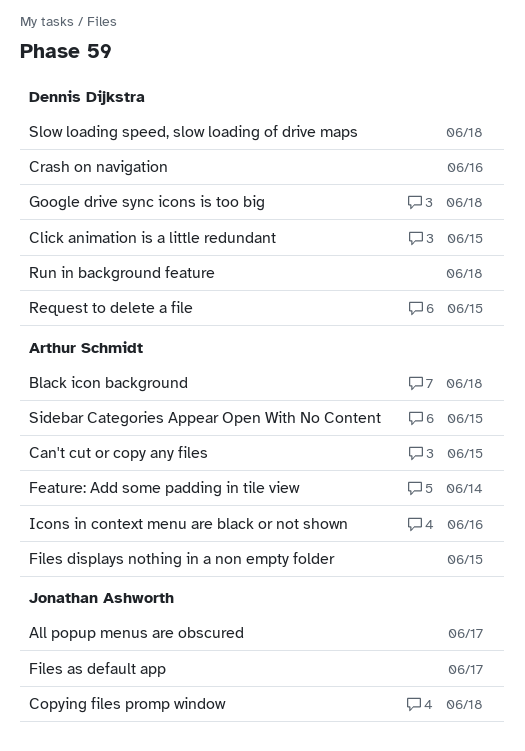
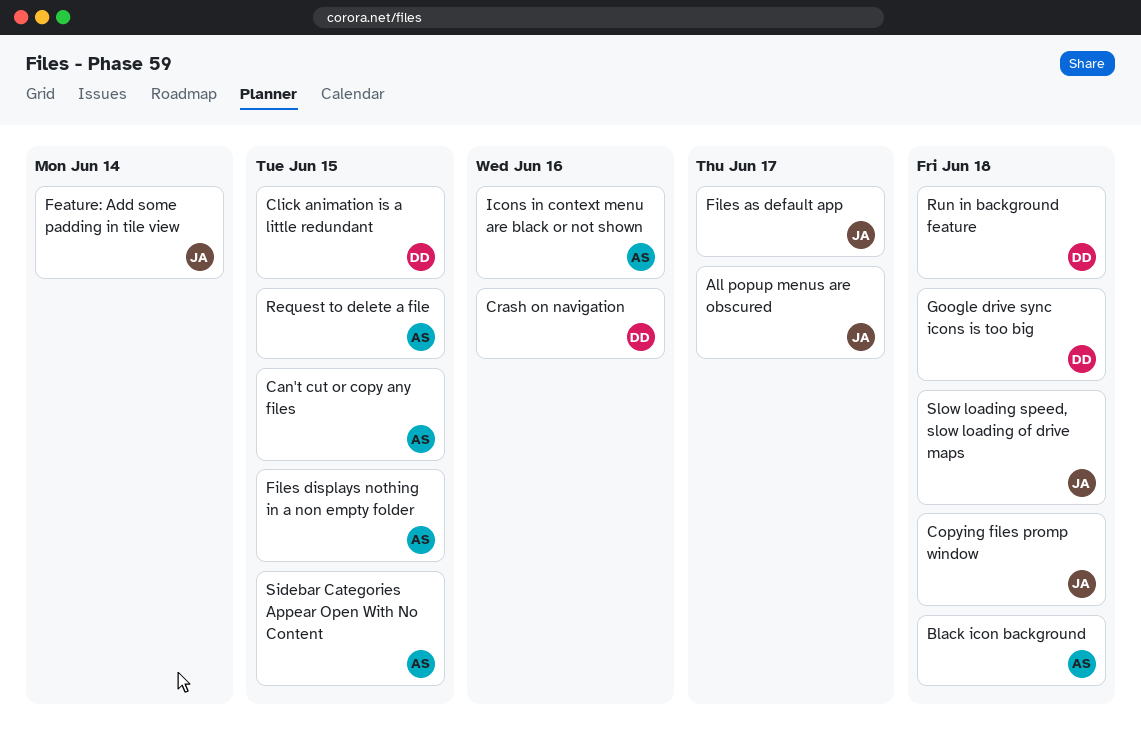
Feature: Add some padding in tile view, owner: Arthur Schmidt -> Jonathan Ashworth
Request to delete a file, owner: Dennis Dijkstra -> Arthur Schmidt
Slow loading speed, slow loading of drive maps, owner: Dennis Dijkstra -> Jonathan Ashworth

